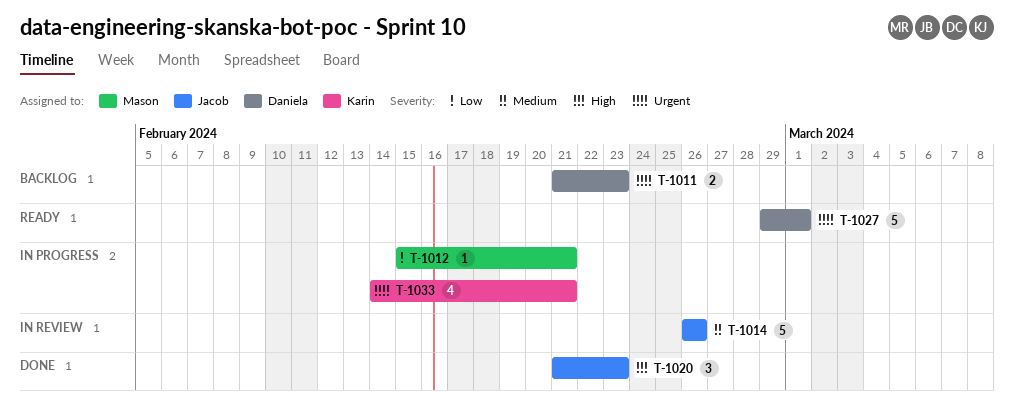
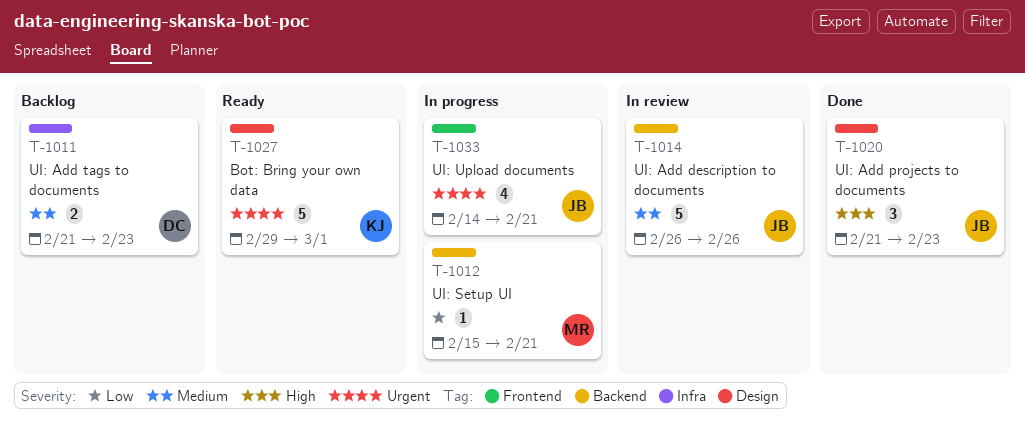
T-1011, priority: Urgent -> Medium
T-1027, owner: Daniela -> Karin
T-1033, owner: Karin -> Jacob

